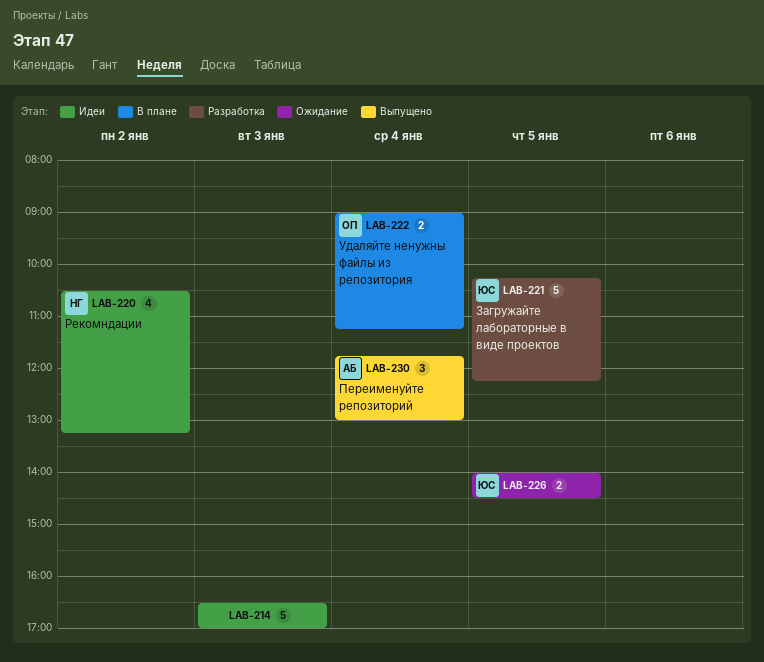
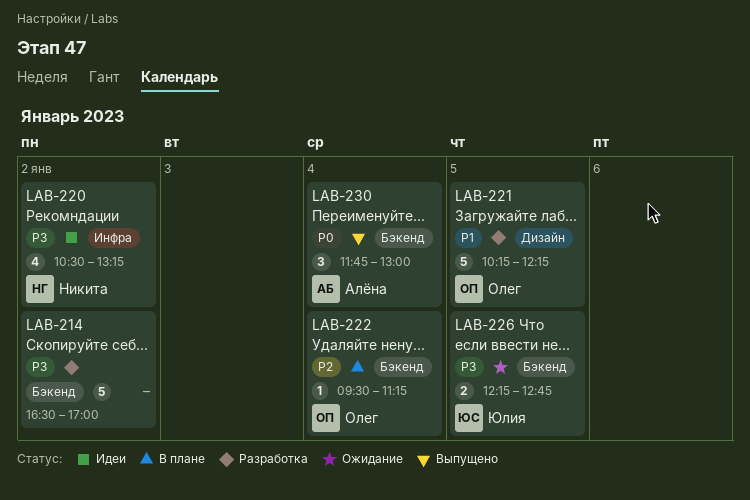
LAB-214, status: Идеи -> Разработка
LAB-214, day: Jan 3 -> Jan 2
LAB-221, owner: Юлия -> Олег
LAB-222, estimate: 2 -> 1
LAB-222, begins: 09:00 -> 09:30
LAB-226, begins: 14:00 -> 12:15
LAB-226, ends: 14:30 -> 12:45

